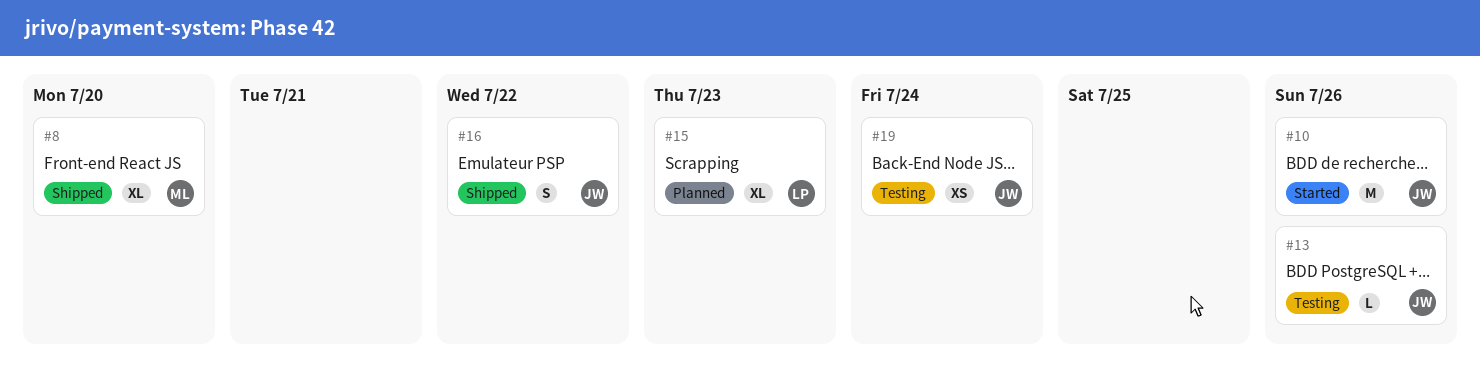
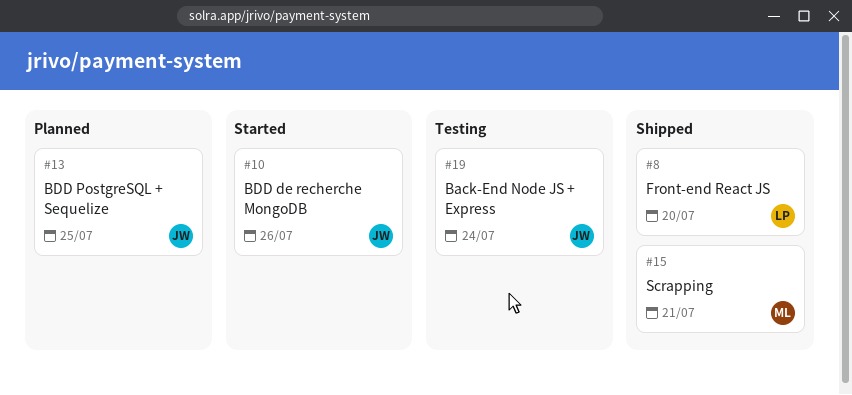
#8, owner: ML -> LP
#13, status: Testing -> Planned
#13, due: Jul 26 -> Jul 25
#15, status: Planned -> Shipped
#15, owner: LP -> ML
#15, due: Jul 23 -> Jul 21
#16: present -> none

